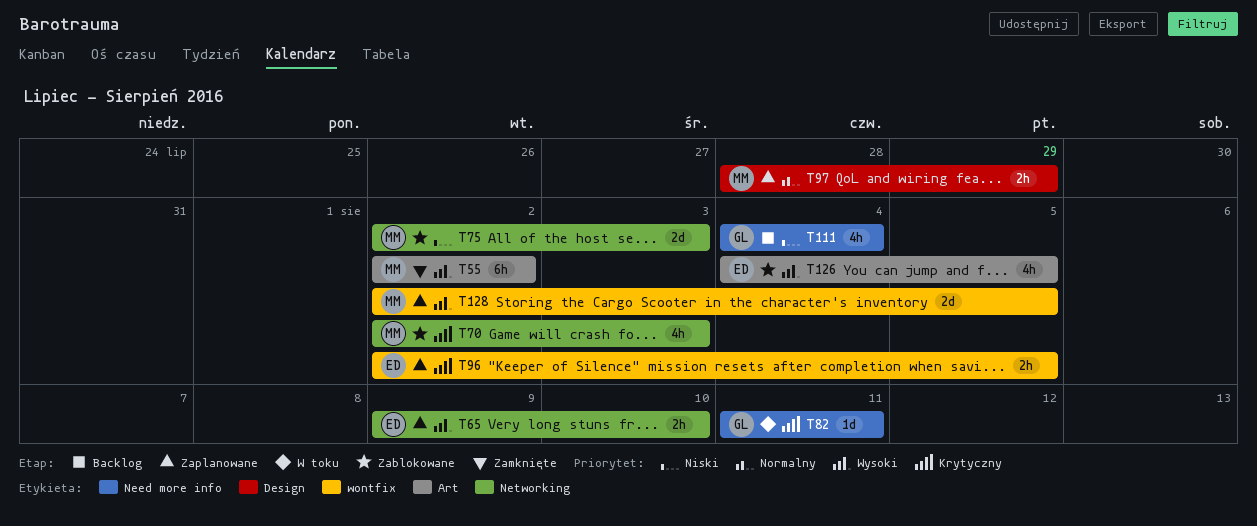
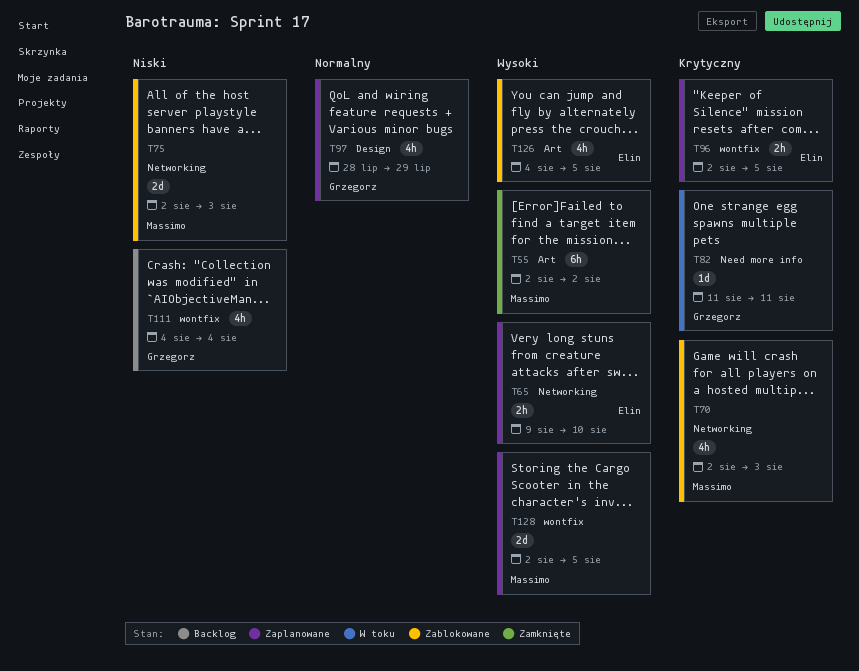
T97, owner: Massimo -> Grzegorz
T97, estimate: 2h -> 4h
T111, label: Need more info -> wontfix

